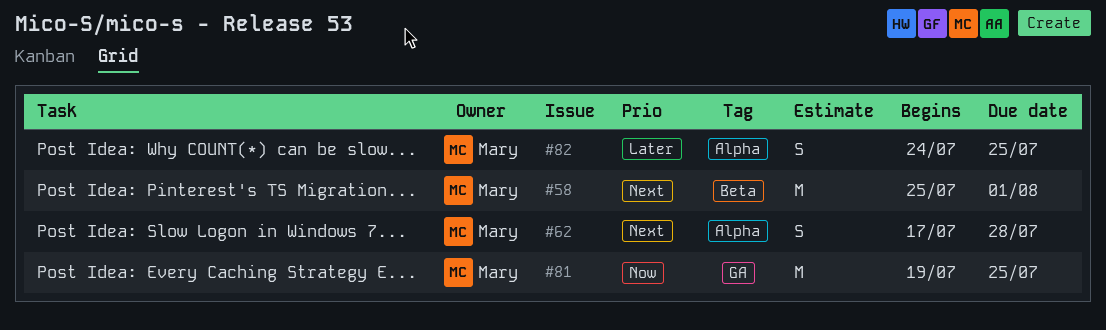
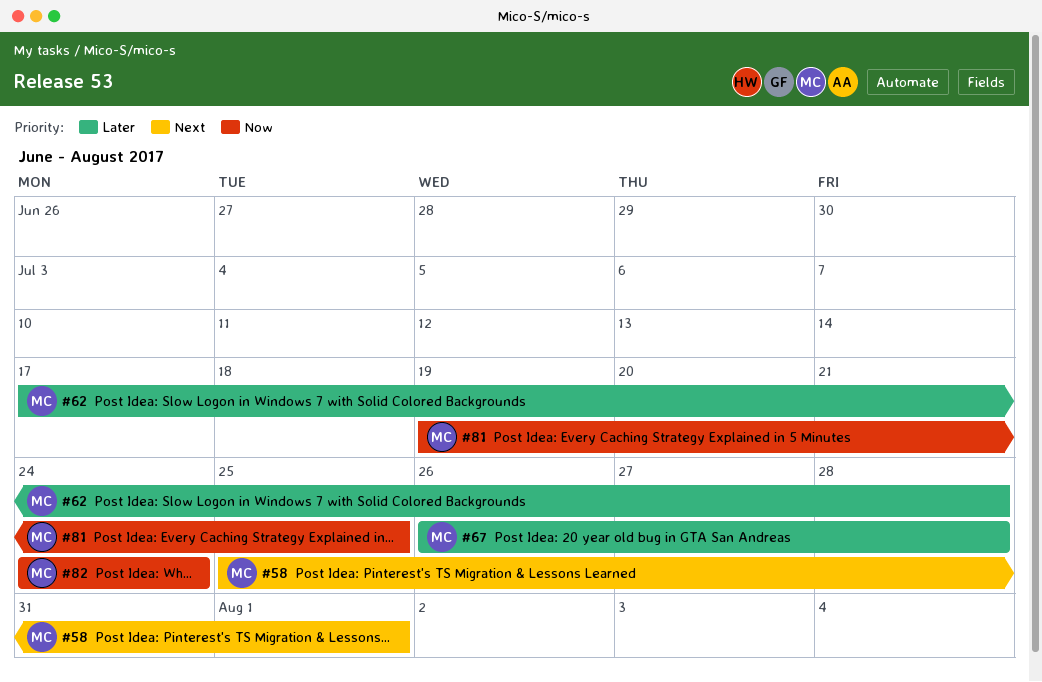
#62, priority: Next -> Later
#67: none -> present
#82, priority: Later -> Now
#82, due: Jul 25 -> Jul 24

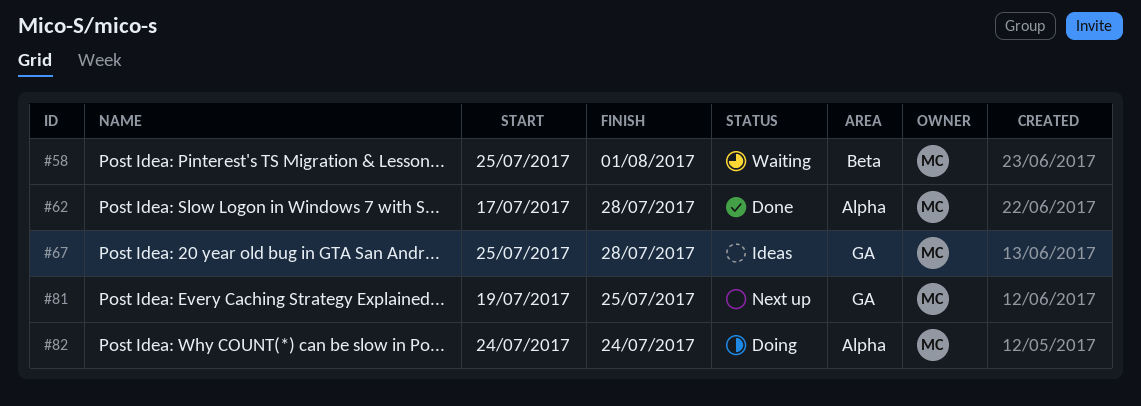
#67, start: Jul 26 -> Jul 25

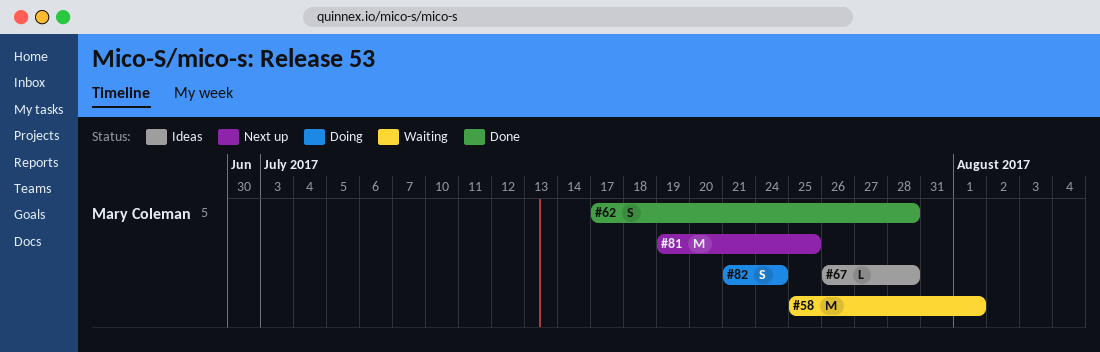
#67, start: Jul 25 -> Jul 26
#82, start: Jul 24 -> Jul 21

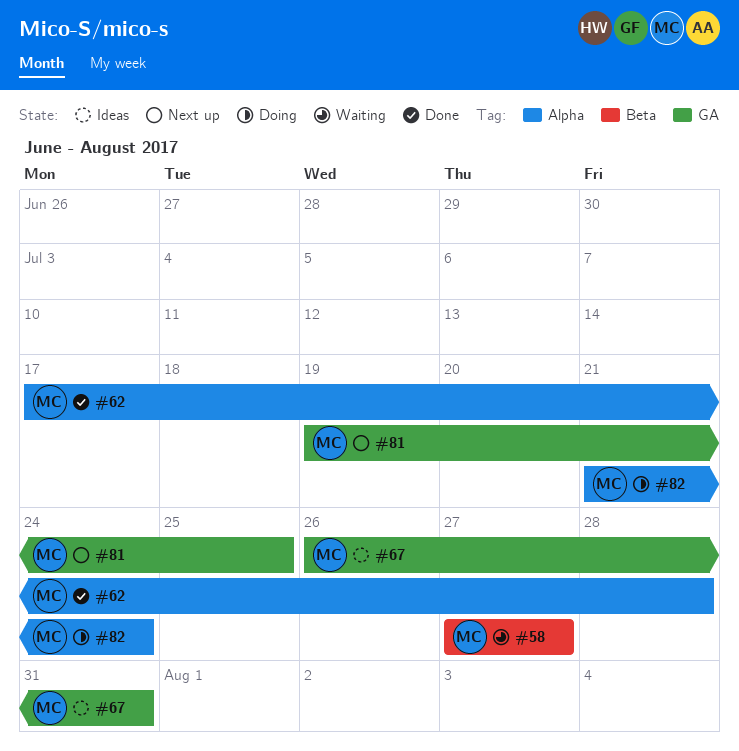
#58, start: Jul 25 -> Jul 27
#58, due: Aug 1 -> Jul 27
#67, due: Jul 28 -> Jul 31

